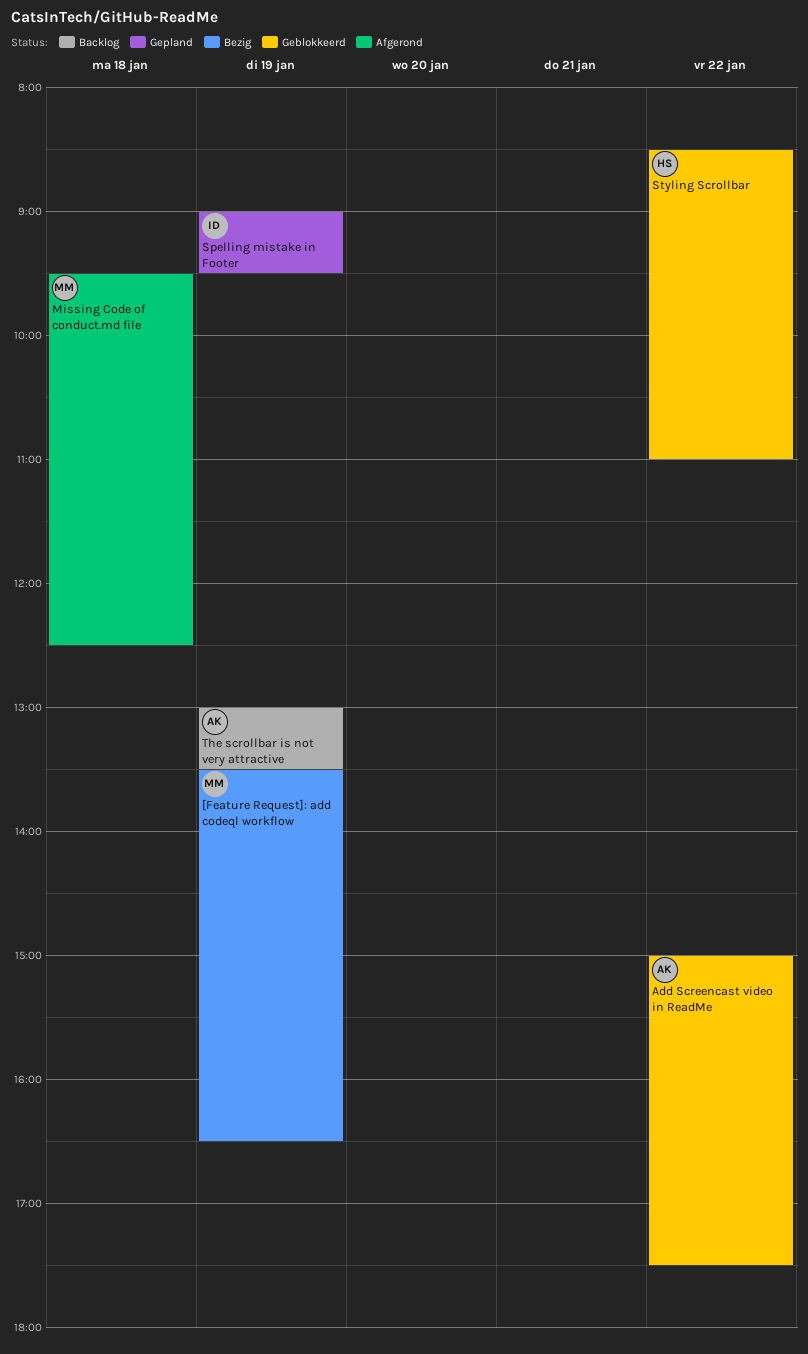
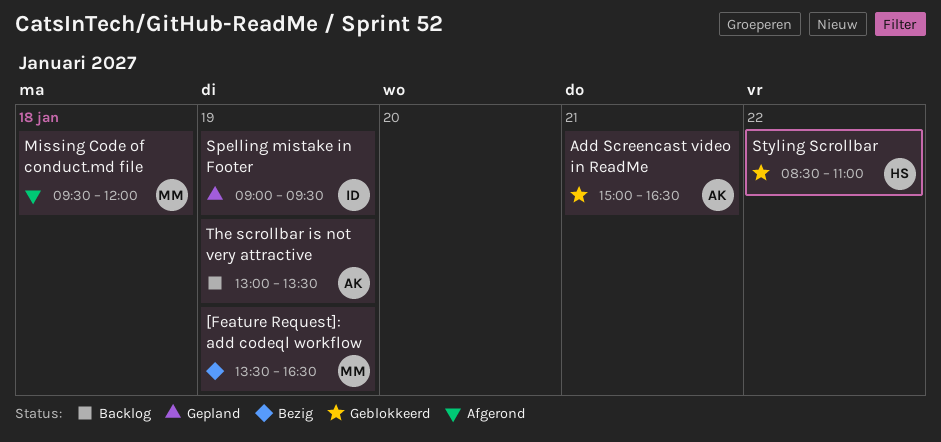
Add Screencast video in ReadMe, day: Jan 22 -> Jan 21
Add Screencast video in ReadMe, ends: 17:30 -> 16:30
Missing Code of conduct.md file, ends: 12:30 -> 12:00

